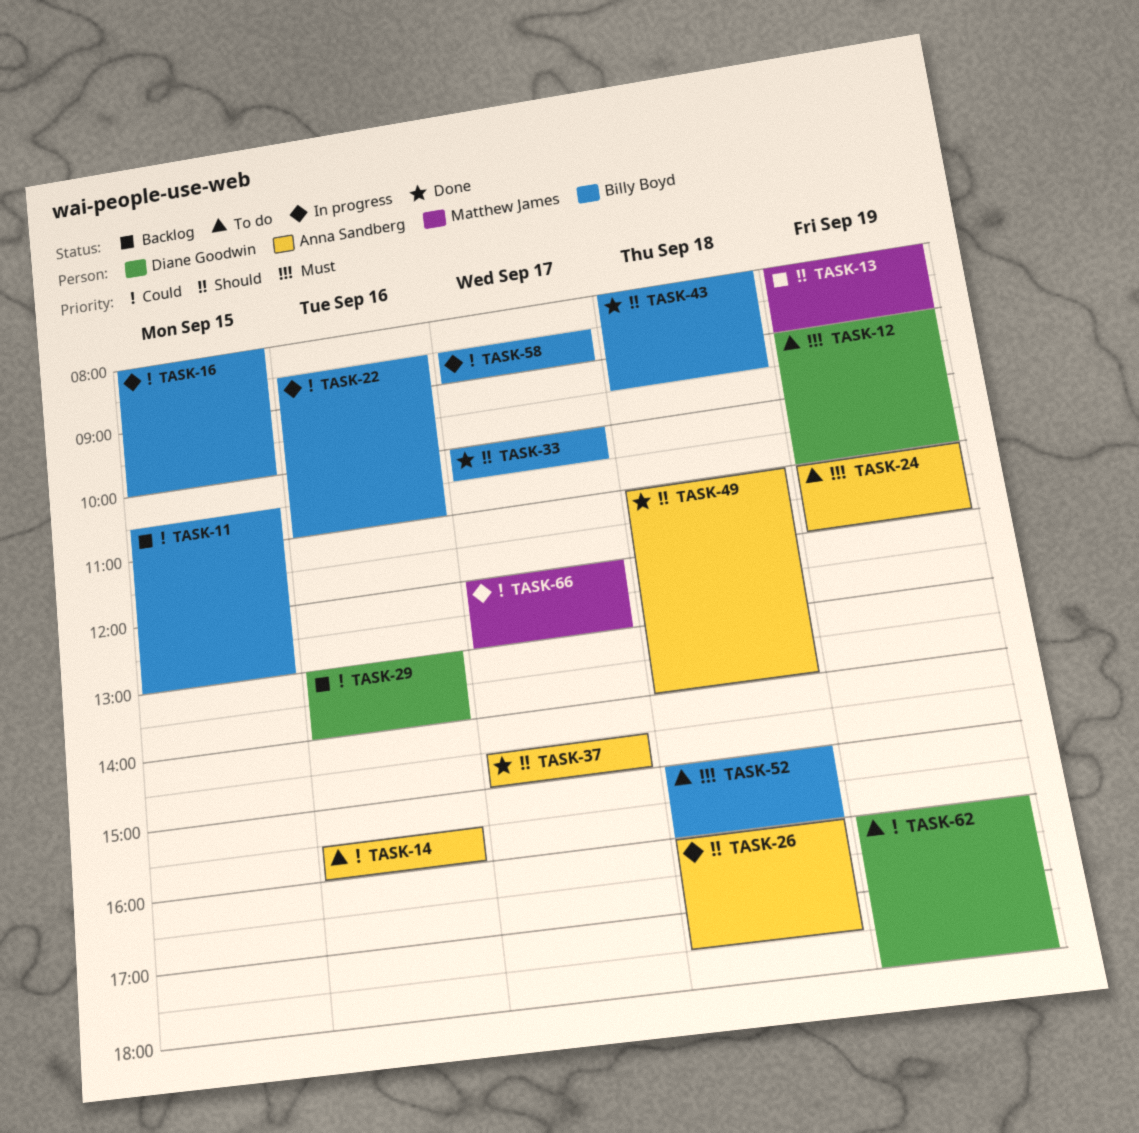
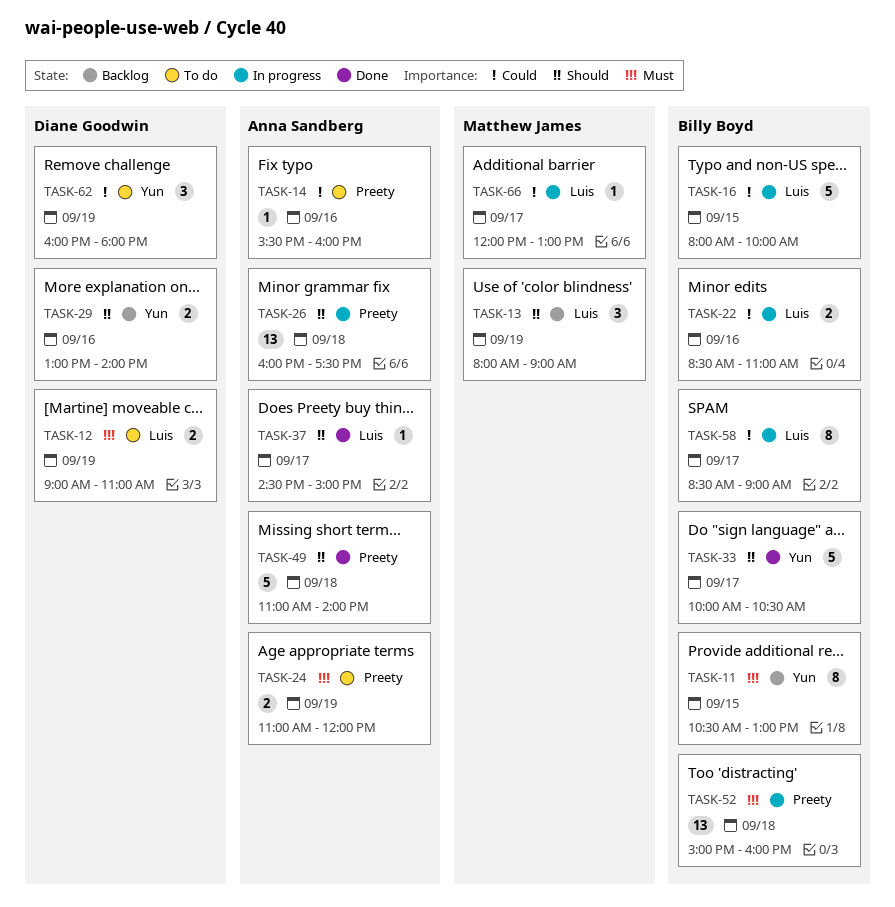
TASK-11, priority: Could -> Must
TASK-29, priority: Could -> Should
TASK-43: present -> none
TASK-52, status: To do -> In progress

